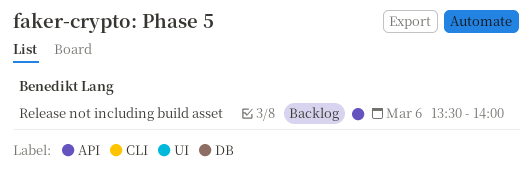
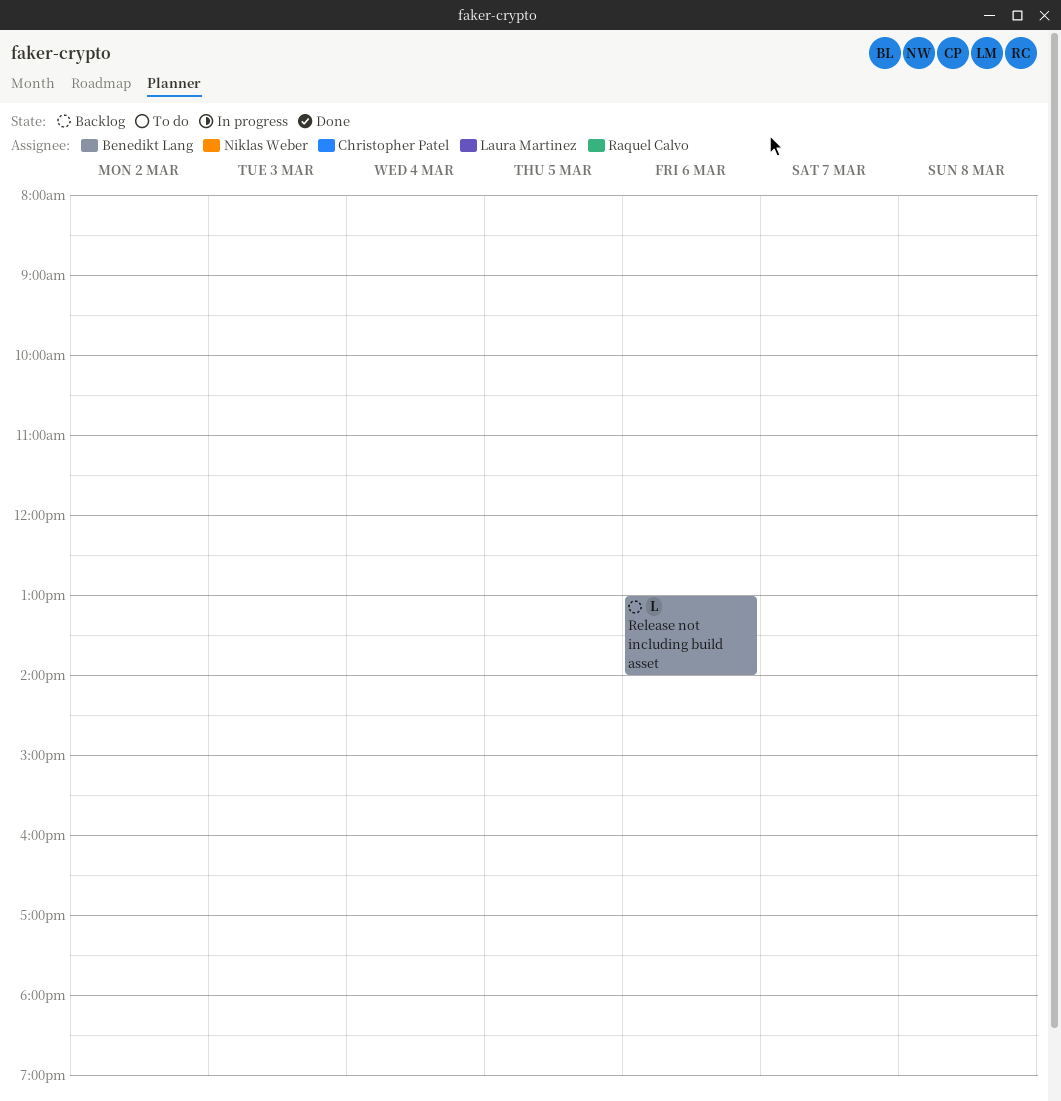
Release not including build asset, begins: 13:30 -> 13:00

